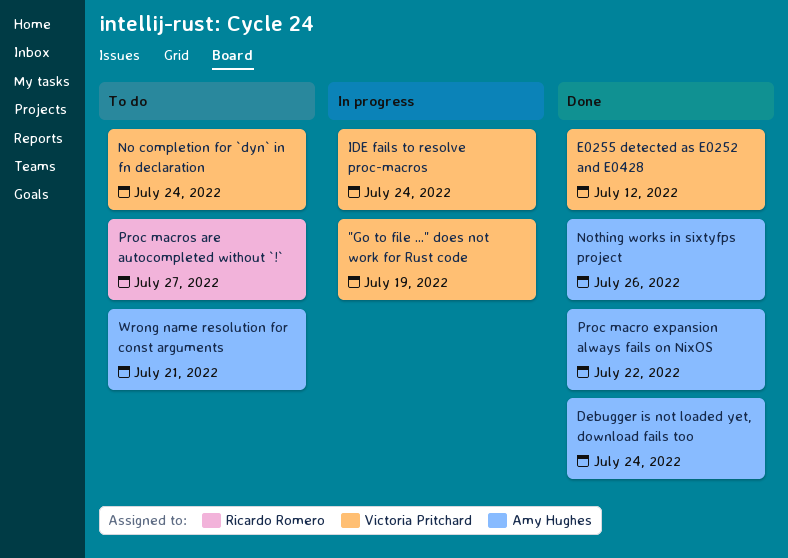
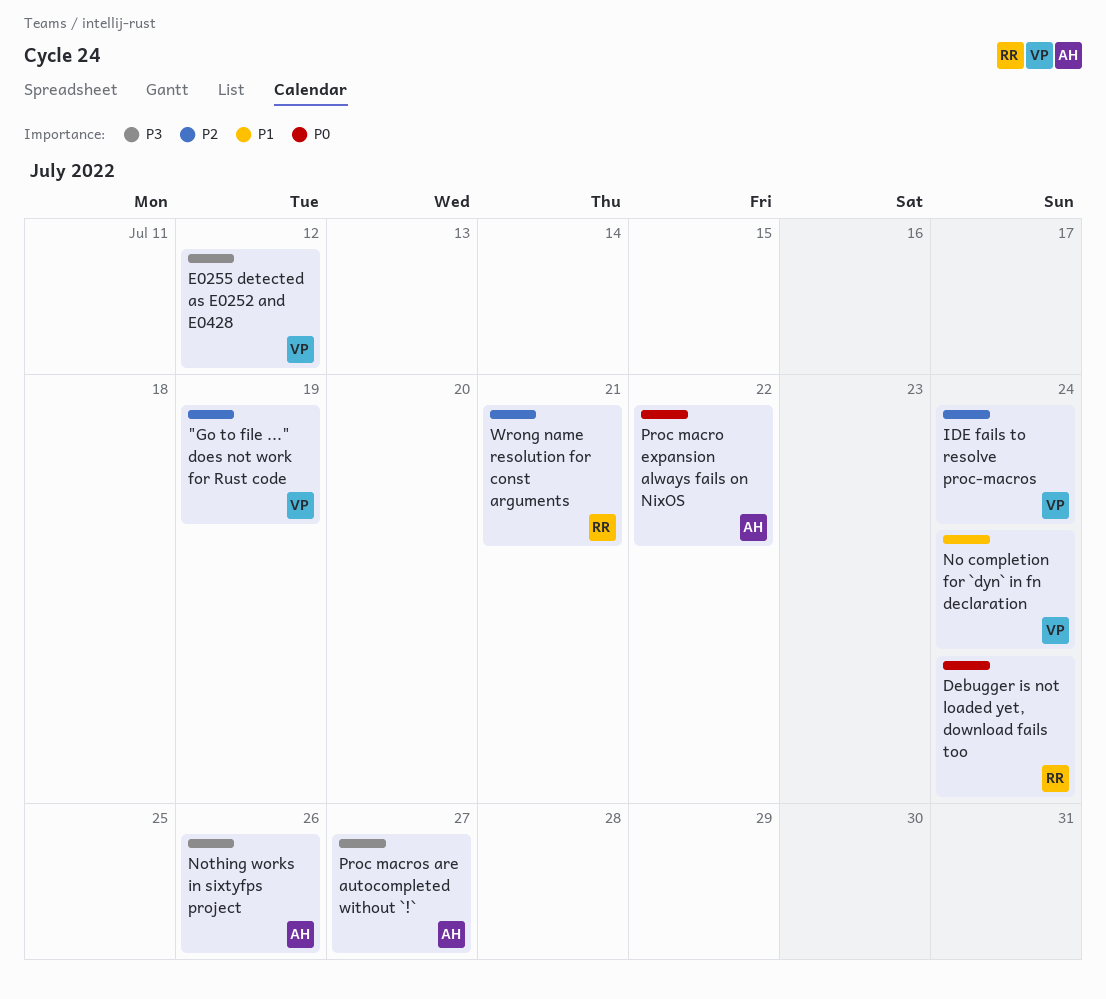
Debugger is not loaded yet, download fails too, owner: Amy Hughes -> Ricardo Romero
Proc macros are autocompleted without `!`, owner: Ricardo Romero -> Amy Hughes
Wrong name resolution for const arguments, owner: Amy Hughes -> Ricardo Romero

